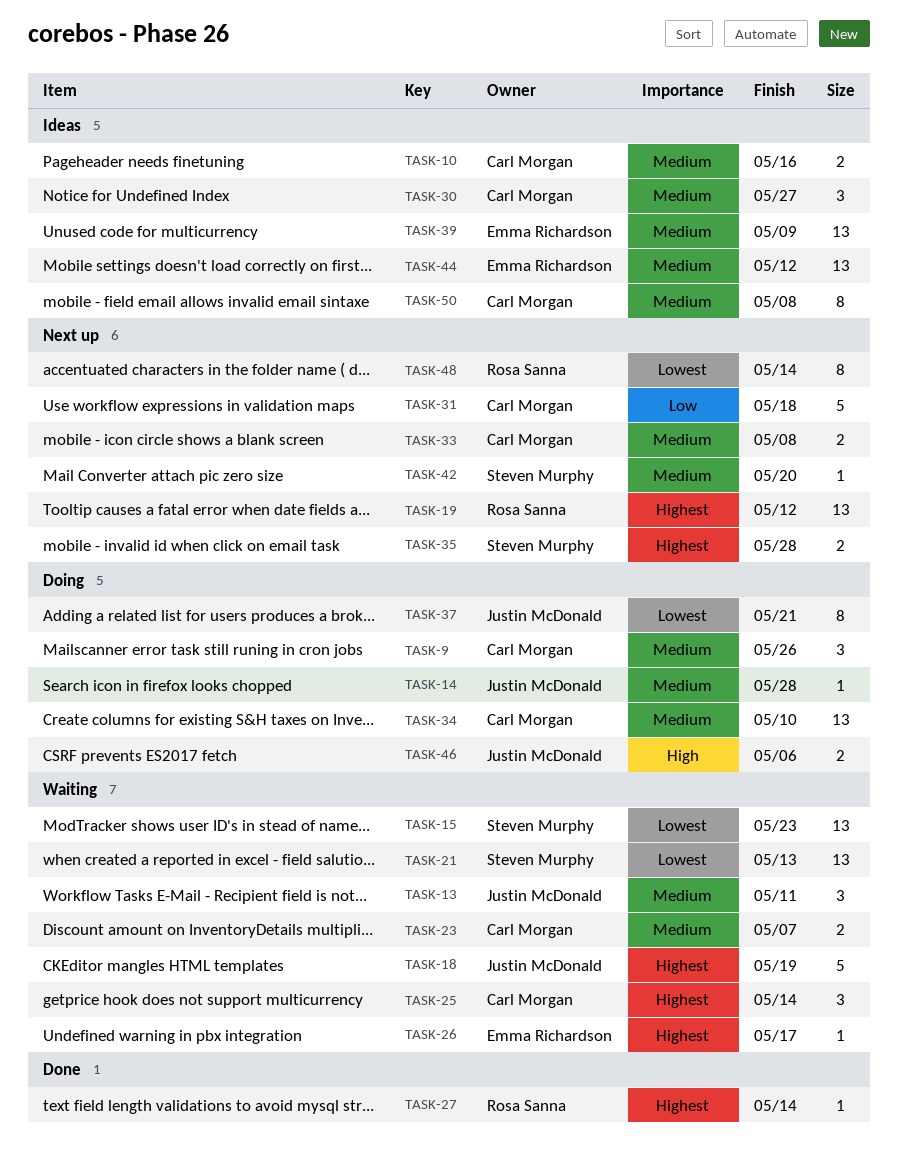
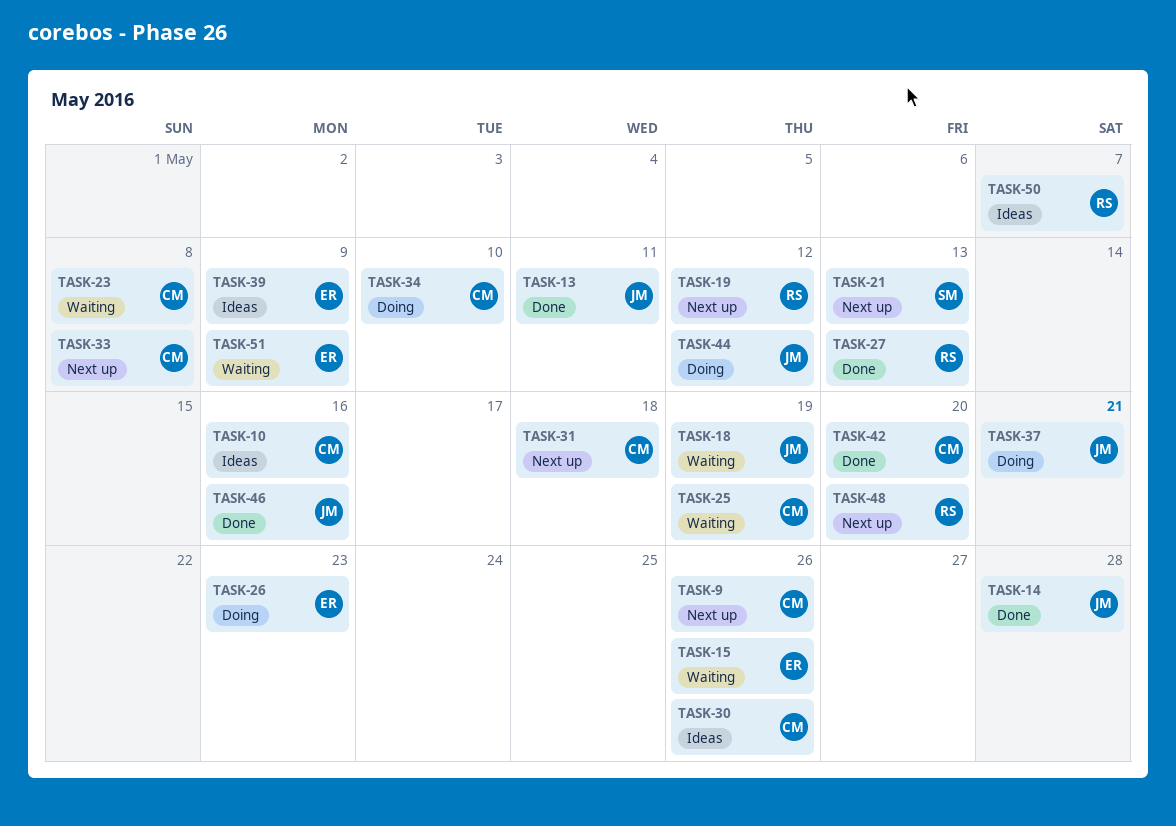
TASK-9, status: Doing -> Next up
TASK-13, status: Waiting -> Done
TASK-14, status: Doing -> Done
TASK-15, owner: Steven Murphy -> Emma Richardson
TASK-15, due: May 23 -> May 26
TASK-21, status: Waiting -> Next up
TASK-23, due: May 7 -> May 8
TASK-25, due: May 14 -> May 19
TASK-26, status: Waiting -> Doing
TASK-26, due: May 17 -> May 23
TASK-27, due: May 14 -> May 13
TASK-30, due: May 27 -> May 26
TASK-35: present -> none
TASK-42, status: Next up -> Done
TASK-42, owner: Steven Murphy -> Carl Morgan
TASK-44, status: Ideas -> Doing
TASK-44, owner: Emma Richardson -> Justin McDonald
TASK-46, status: Doing -> Done
TASK-46, due: May 6 -> May 16
TASK-48, due: May 14 -> May 20
TASK-50, owner: Carl Morgan -> Rosa Sanna
TASK-50, due: May 8 -> May 7
TASK-51: none -> present

